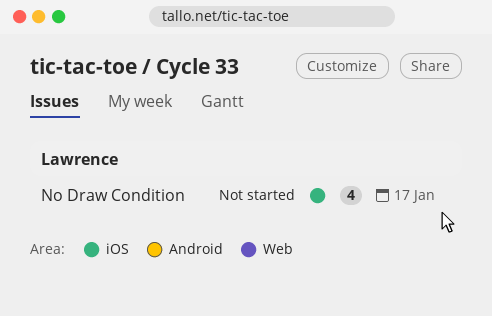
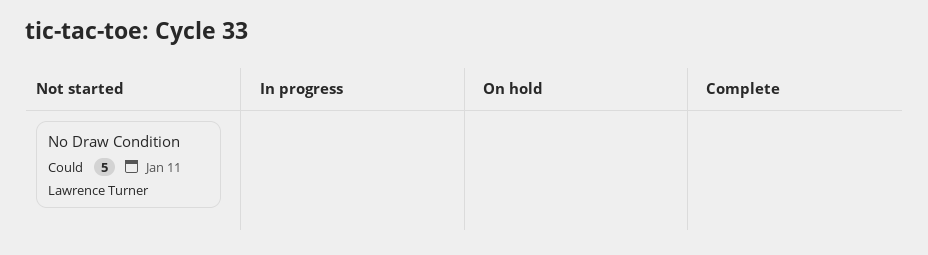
No Draw Condition, estimate: 4 -> 5
No Draw Condition, due: Jan 17 -> Jan 11

